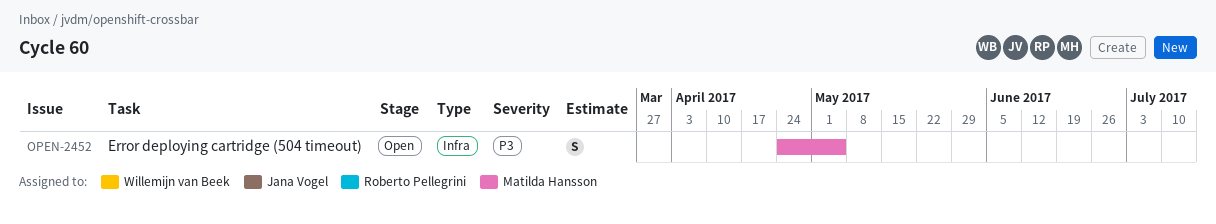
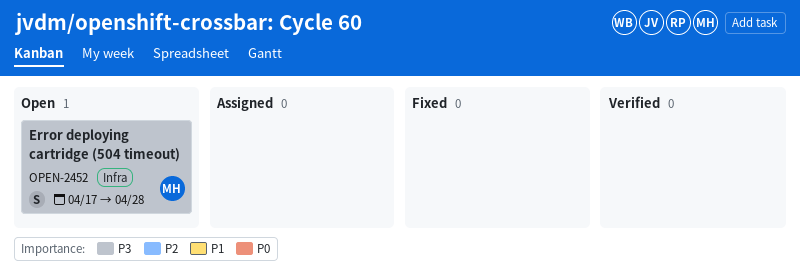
OPEN-2452, start: Apr 24 -> Apr 17
OPEN-2452, due: May 5 -> Apr 28

